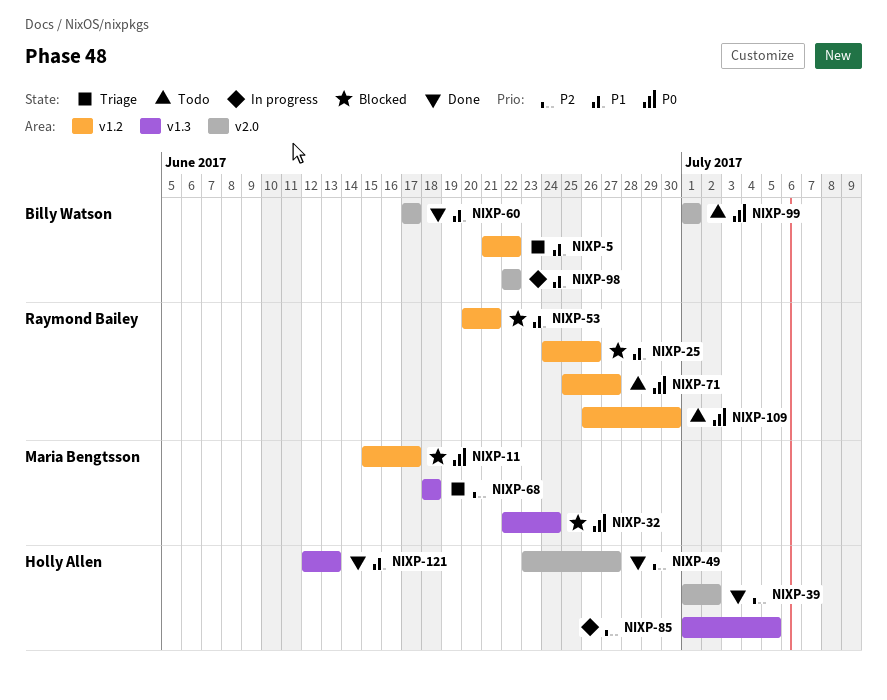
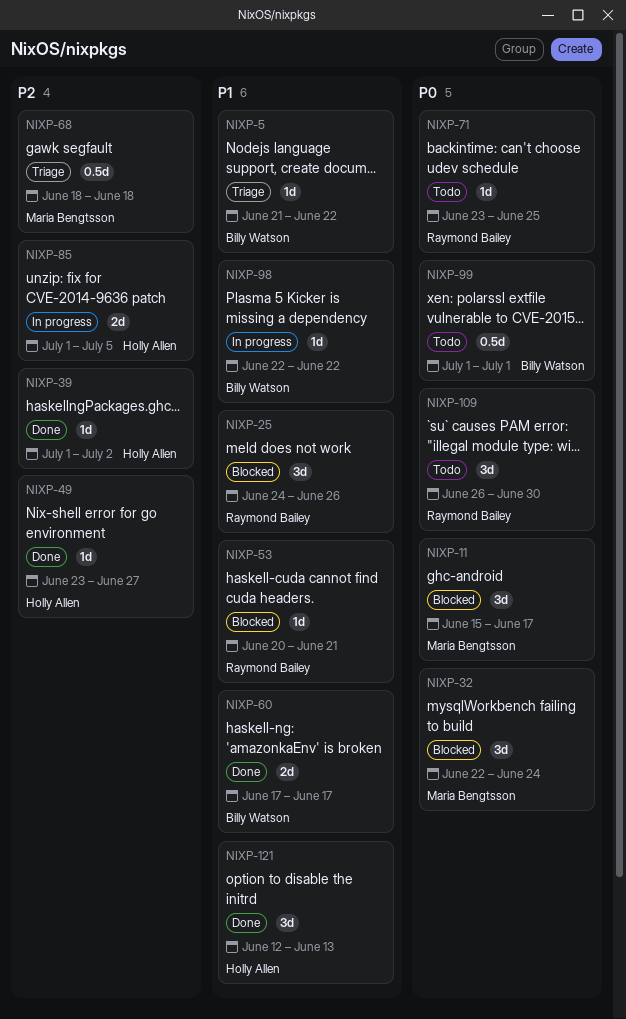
NIXP-71, start: Jun 25 -> Jun 23
NIXP-71, due: Jun 27 -> Jun 25

